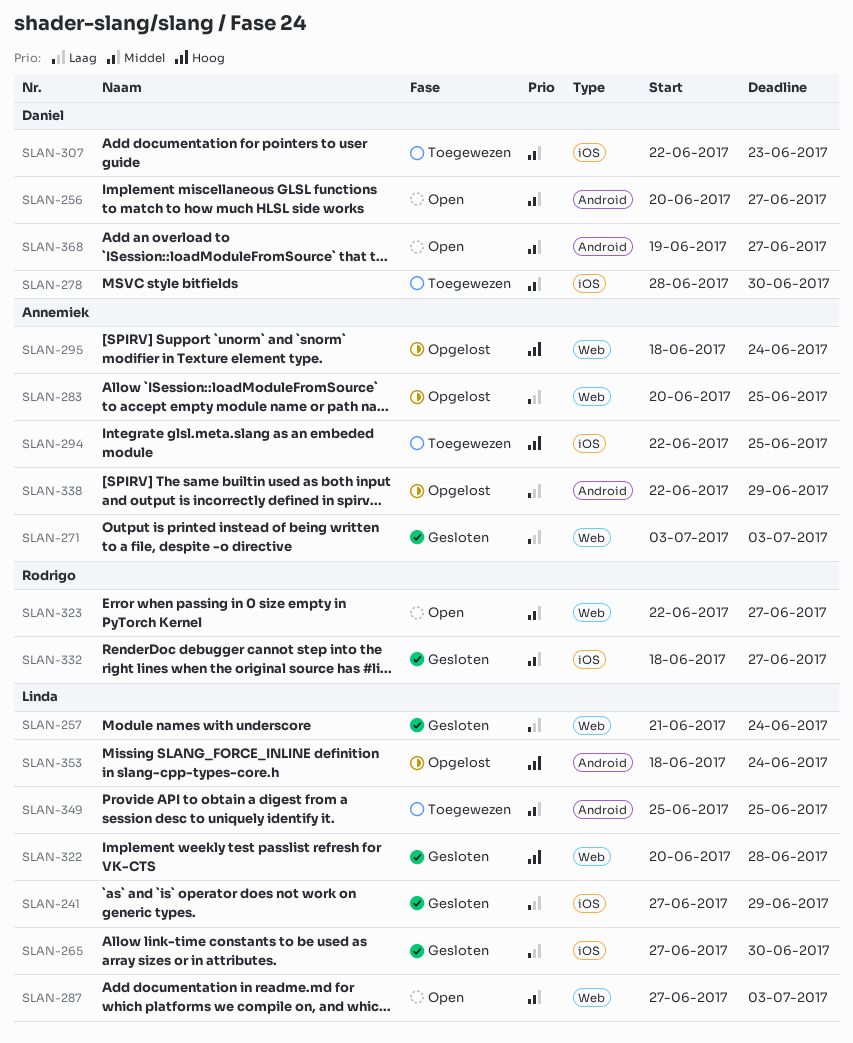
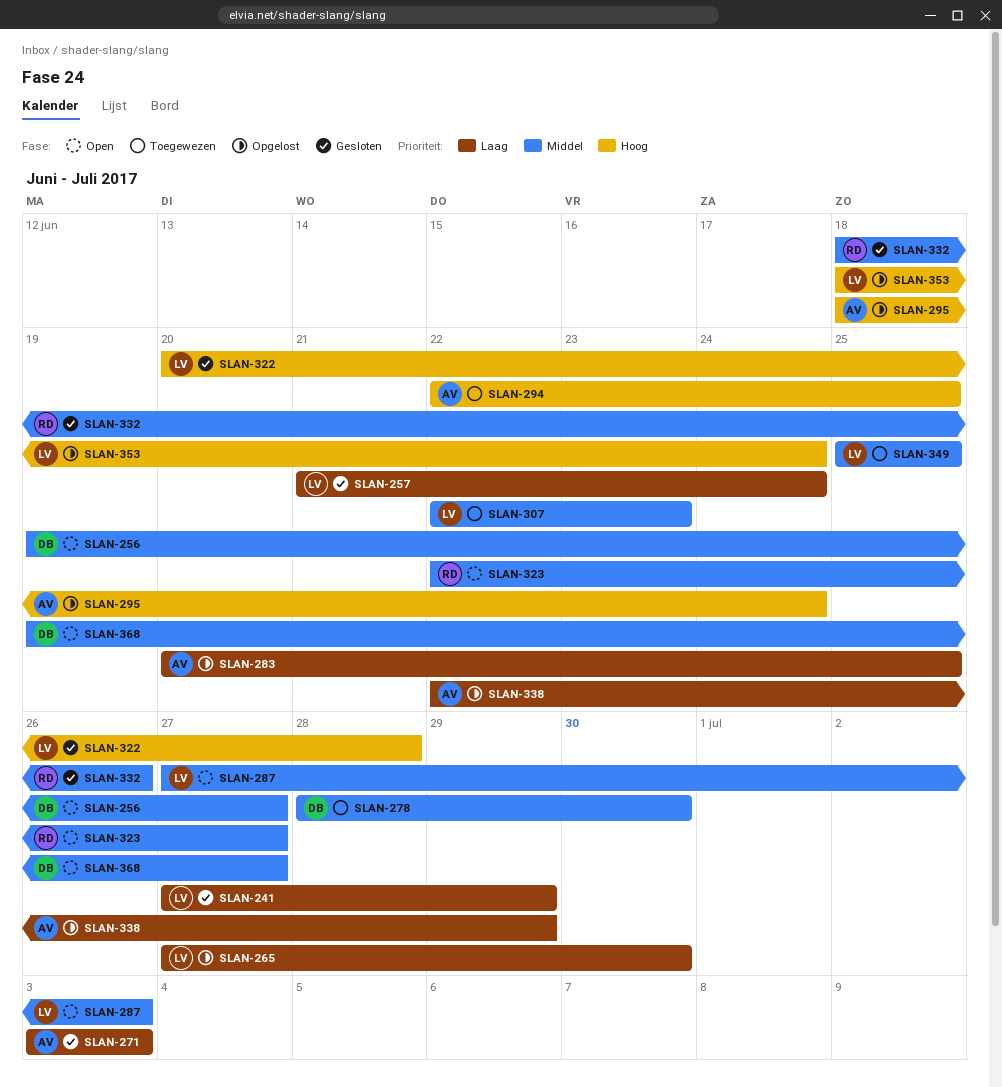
SLAN-256, start: Jun 20 -> Jun 19
SLAN-265, status: Gesloten -> Opgelost
SLAN-307, owner: Daniel -> Linda
SLAN-332, due: Jun 27 -> Jun 26

